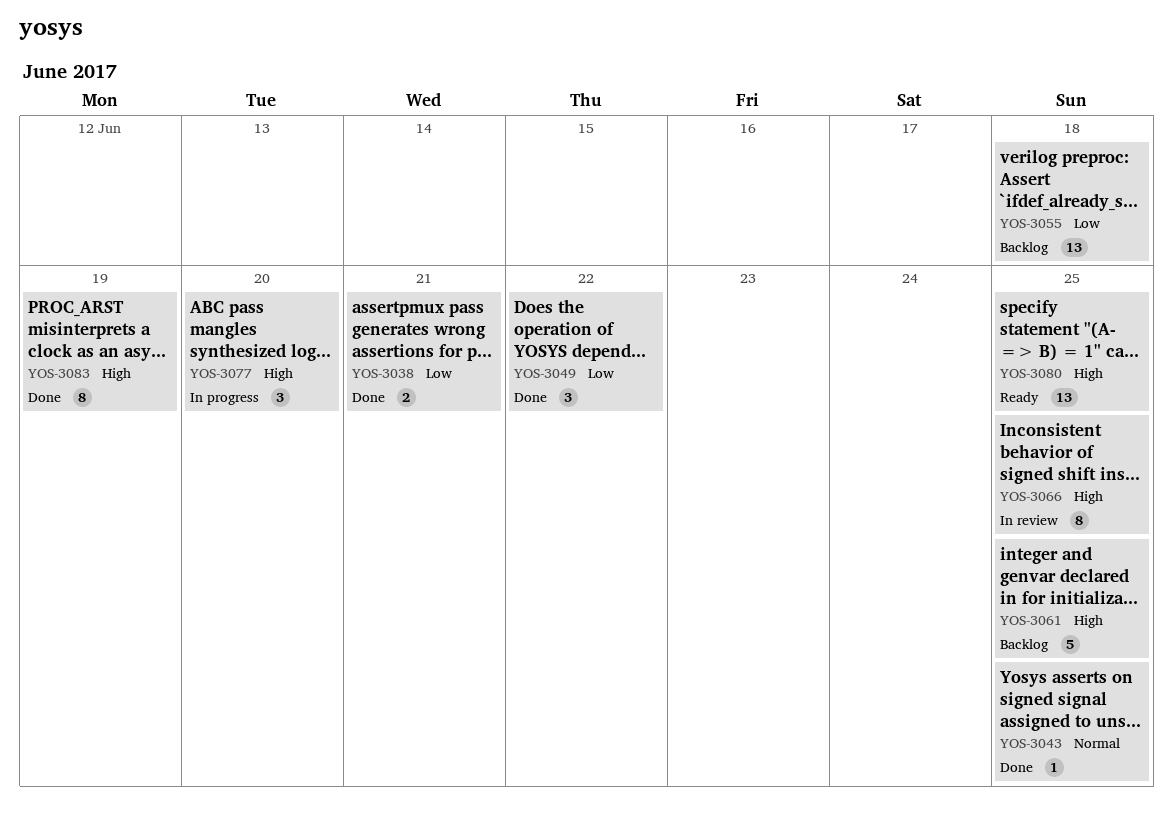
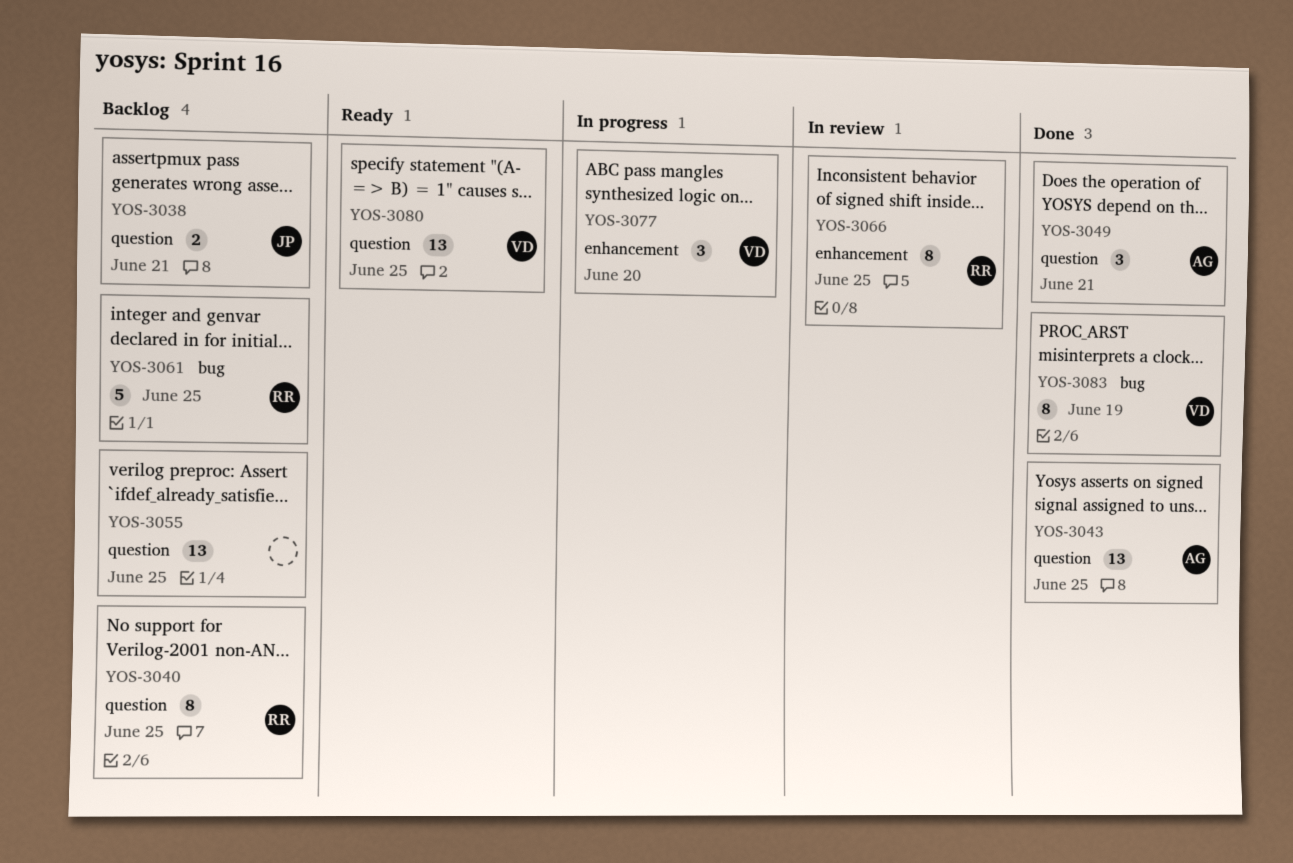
YOS-3038, status: Done -> Backlog
YOS-3040: none -> present
YOS-3043, estimate: 1 -> 13
YOS-3049, due: Jun 22 -> Jun 21
YOS-3055, due: Jun 18 -> Jun 25

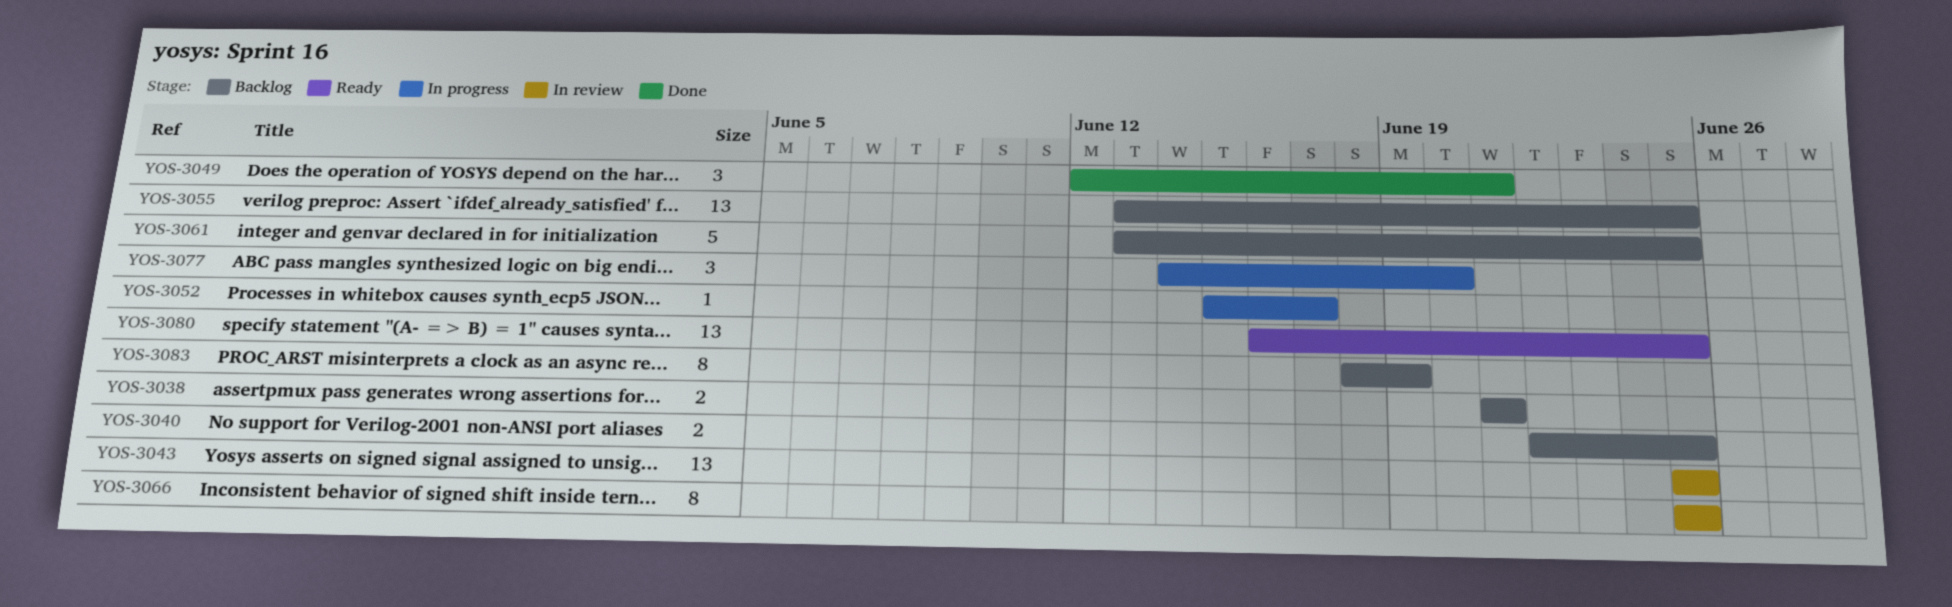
YOS-3040, estimate: 8 -> 2
YOS-3043, status: Done -> In review
YOS-3052: none -> present
YOS-3083, status: Done -> Backlog

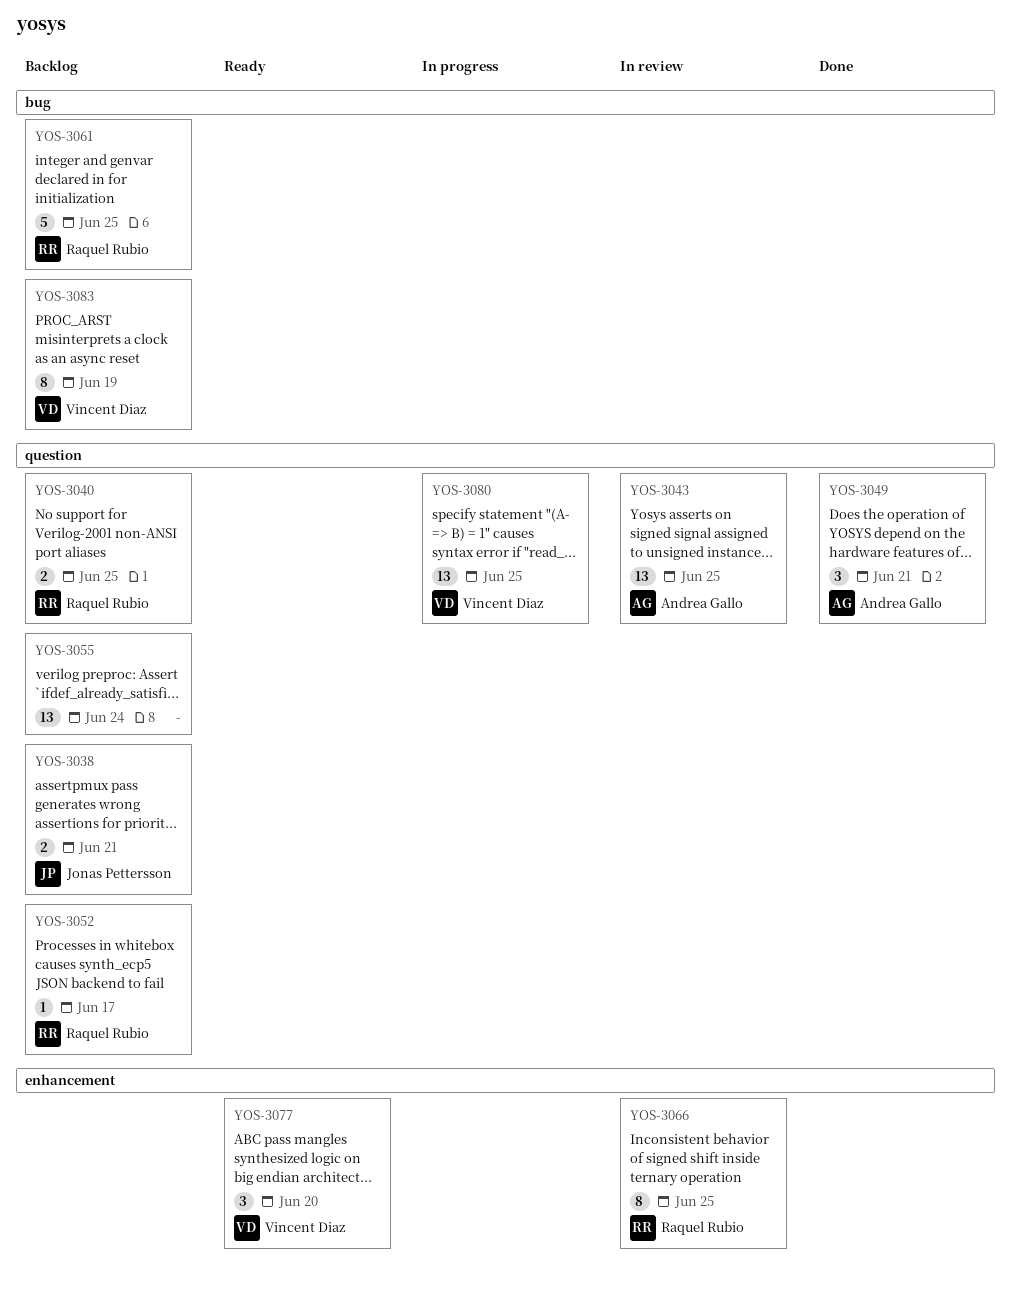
YOS-3052, status: In progress -> Backlog
YOS-3055, due: Jun 25 -> Jun 24
YOS-3077, status: In progress -> Ready
YOS-3080, status: Ready -> In progress

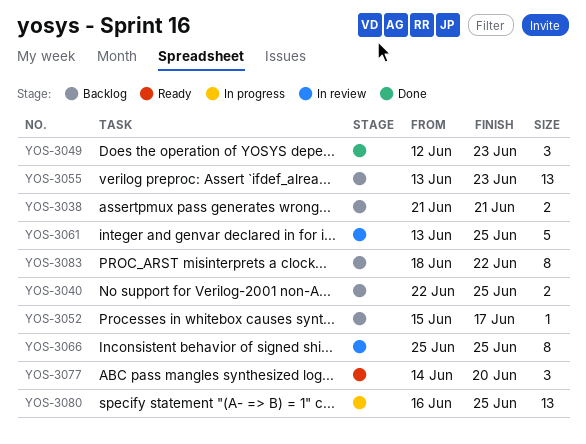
YOS-3043: present -> none
YOS-3049, due: Jun 21 -> Jun 23
YOS-3055, due: Jun 24 -> Jun 23
YOS-3061, status: Backlog -> In review
YOS-3083, due: Jun 19 -> Jun 22

